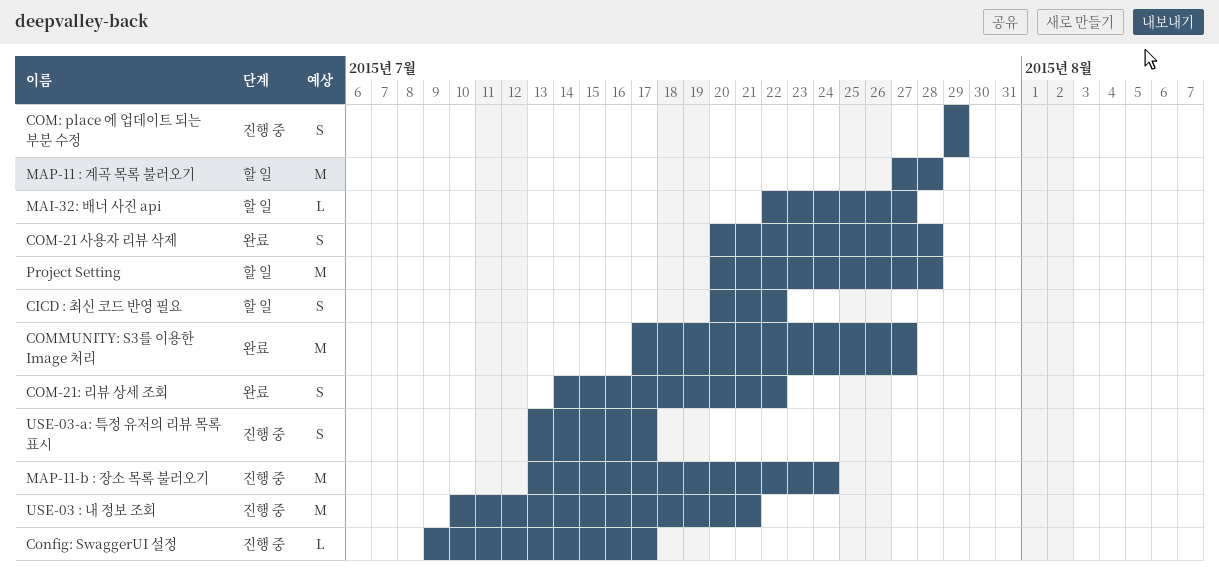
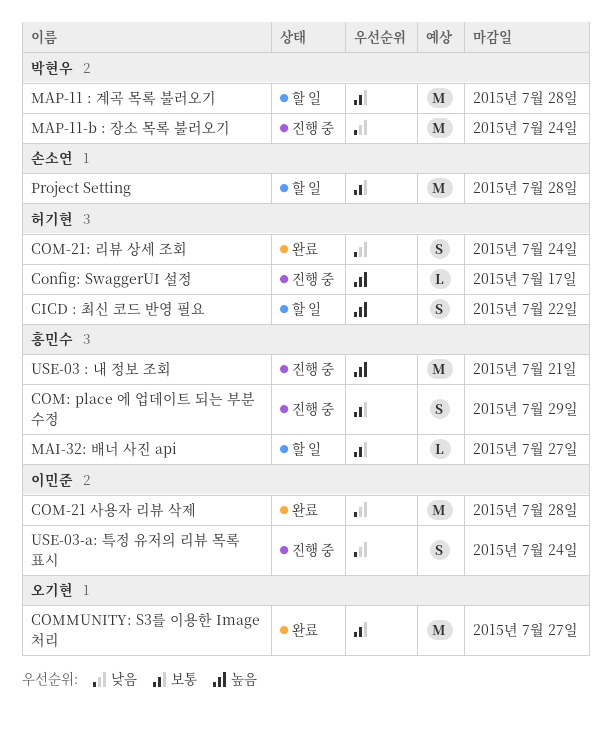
COM-21 사용자 리뷰 삭제, estimate: S -> M
COM-21: 리뷰 상세 조회, due: Jul 22 -> Jul 24
USE-03-a: 특정 유저의 리뷰 목록 표시, due: Jul 17 -> Jul 24

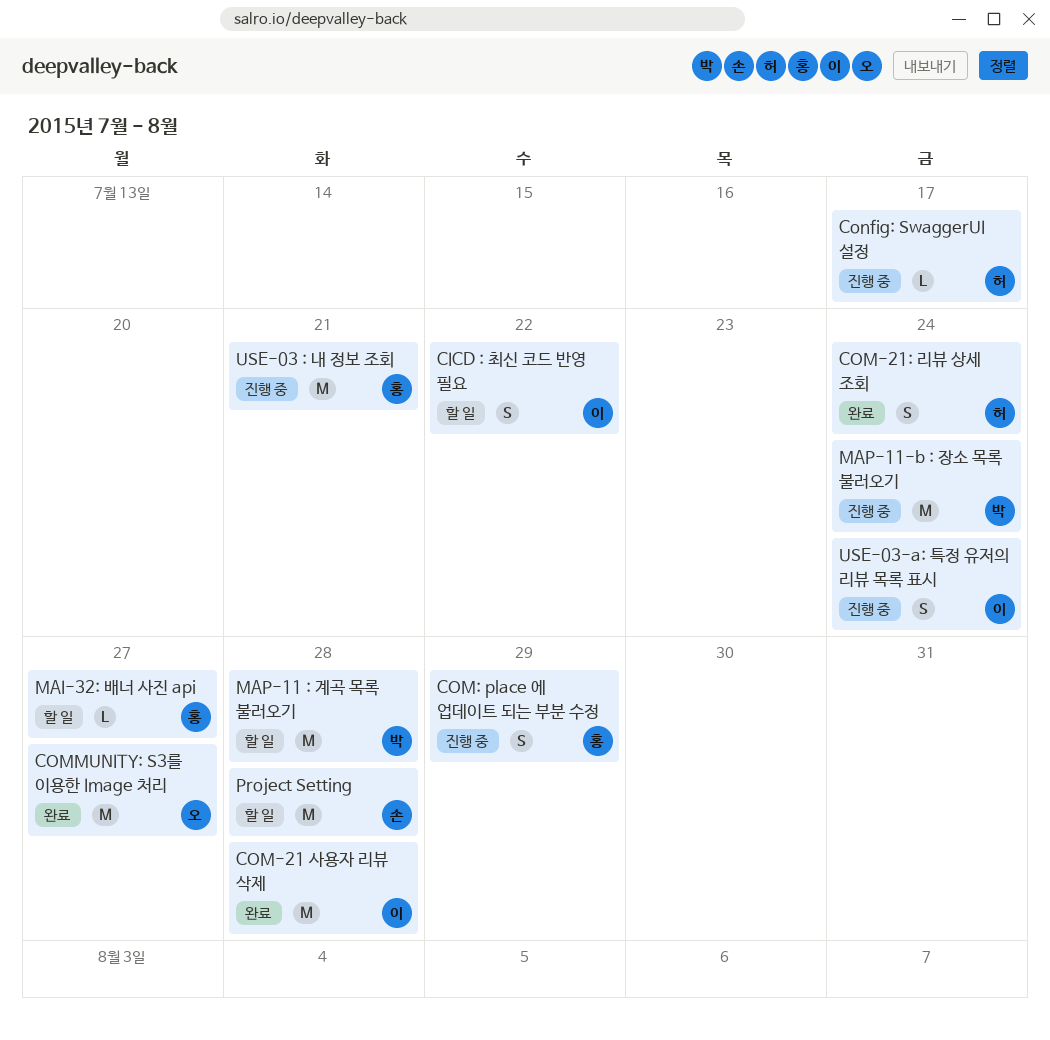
CICD : 최신 코드 반영 필요, owner: 허기현 -> 이민준

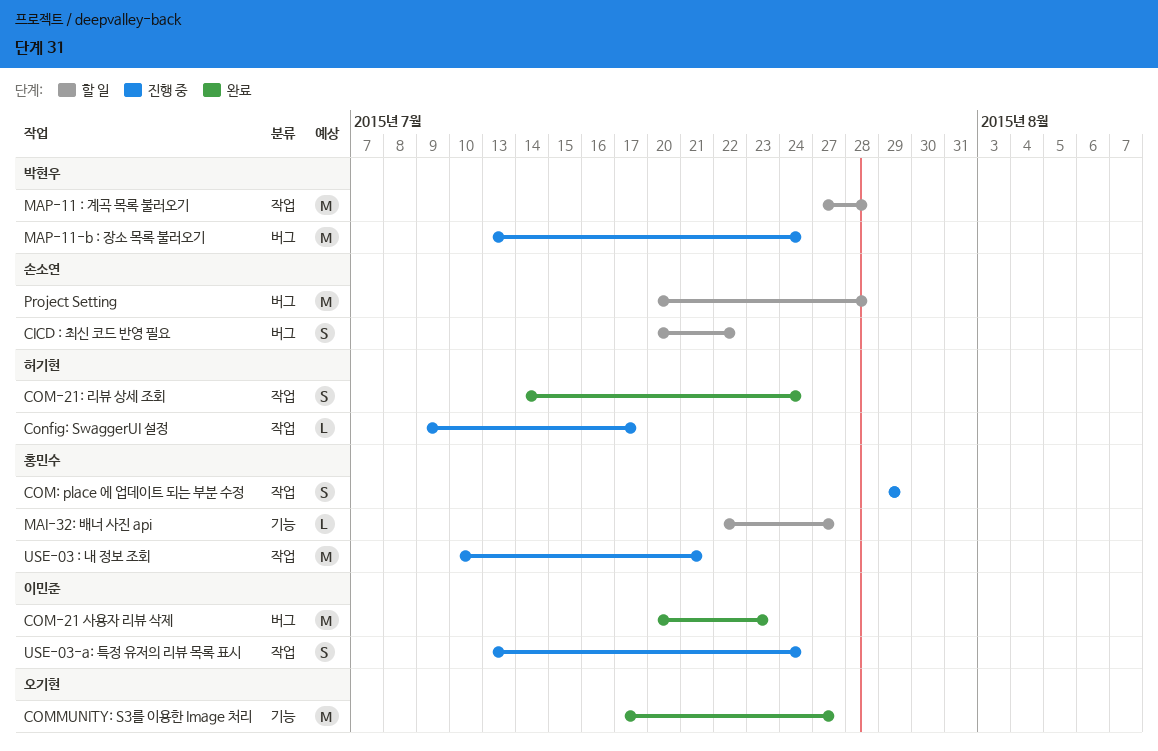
CICD : 최신 코드 반영 필요, owner: 이민준 -> 손소연
COM-21 사용자 리뷰 삭제, due: Jul 28 -> Jul 23

